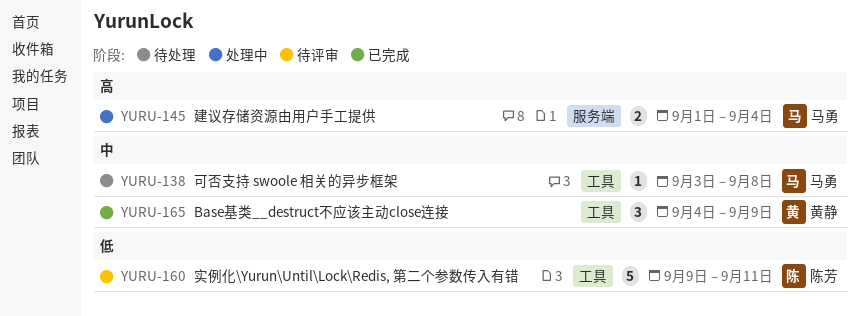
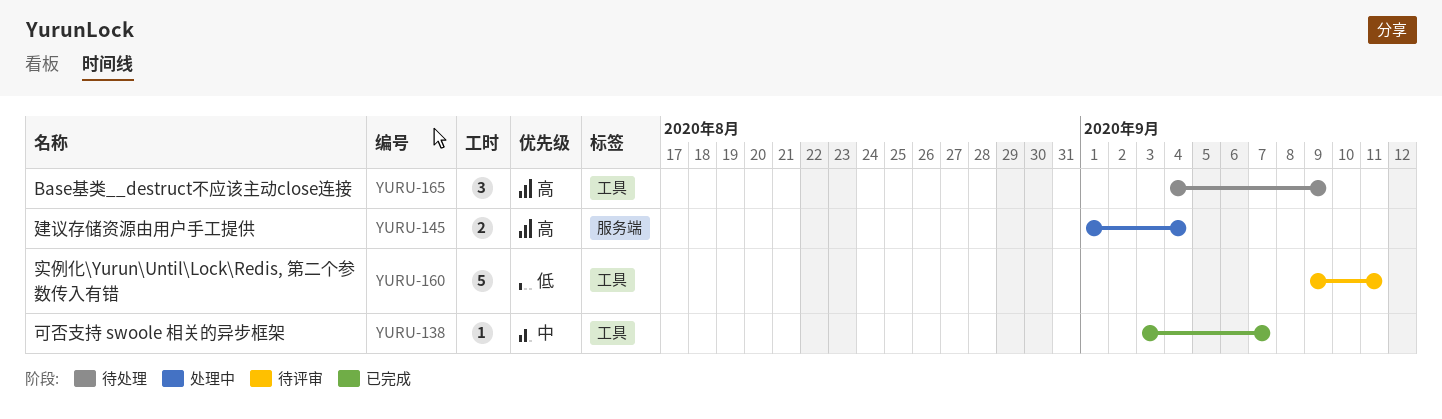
YURU-138, status: 待处理 -> 已完成
YURU-138, due: Sep 8 -> Sep 7
YURU-165, status: 已完成 -> 待处理
YURU-165, priority: 中 -> 高

